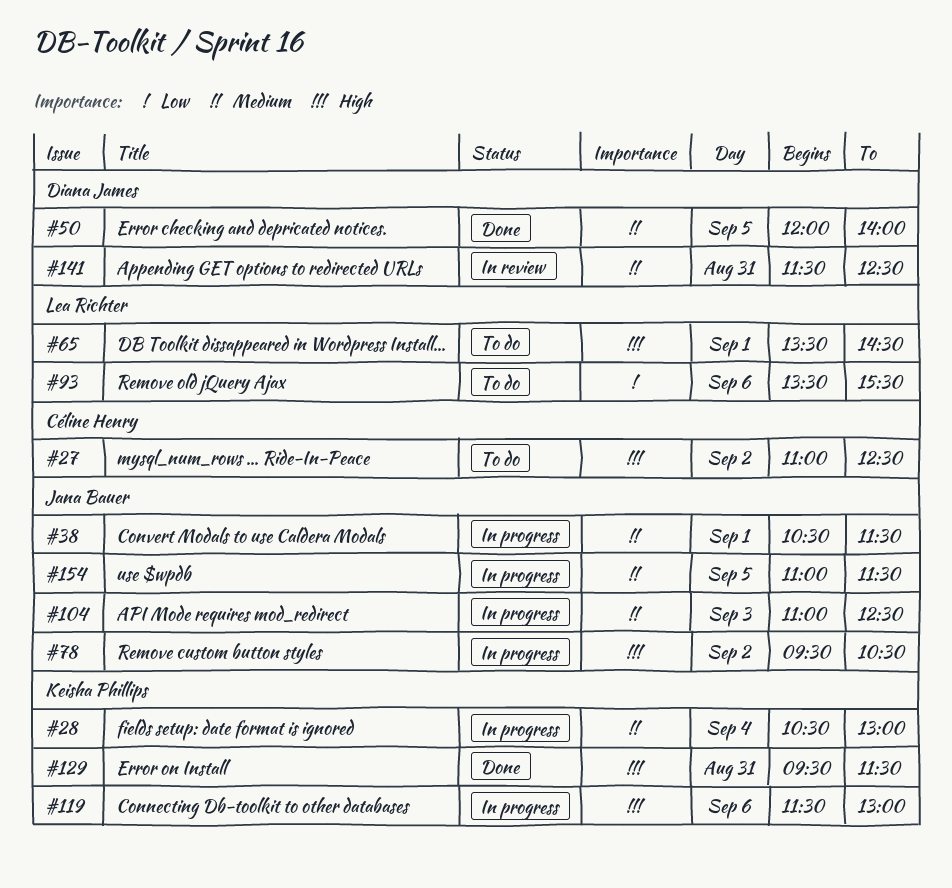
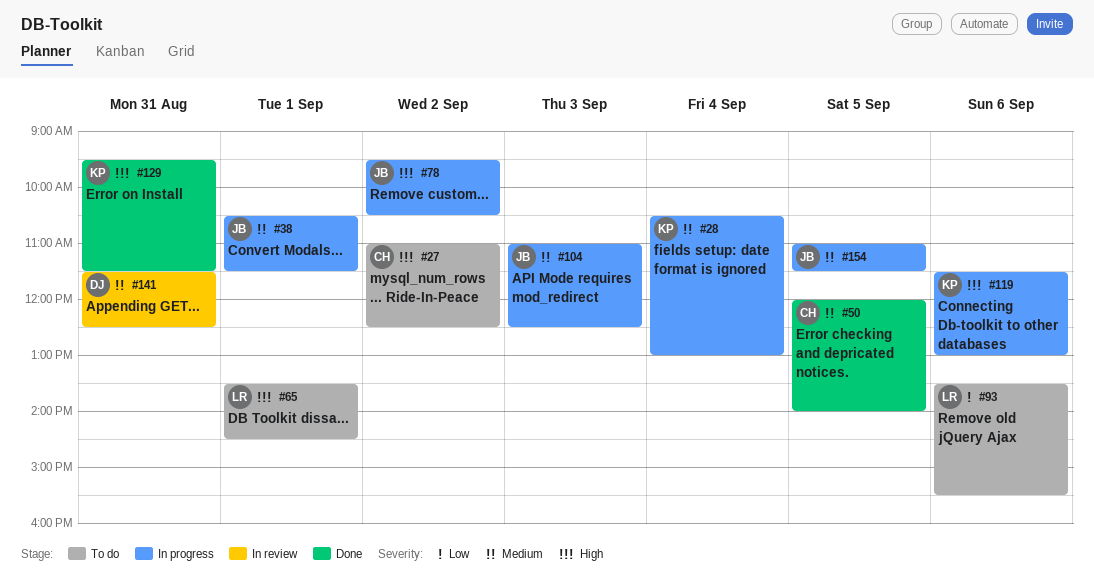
#50, owner: Diana James -> Céline Henry

